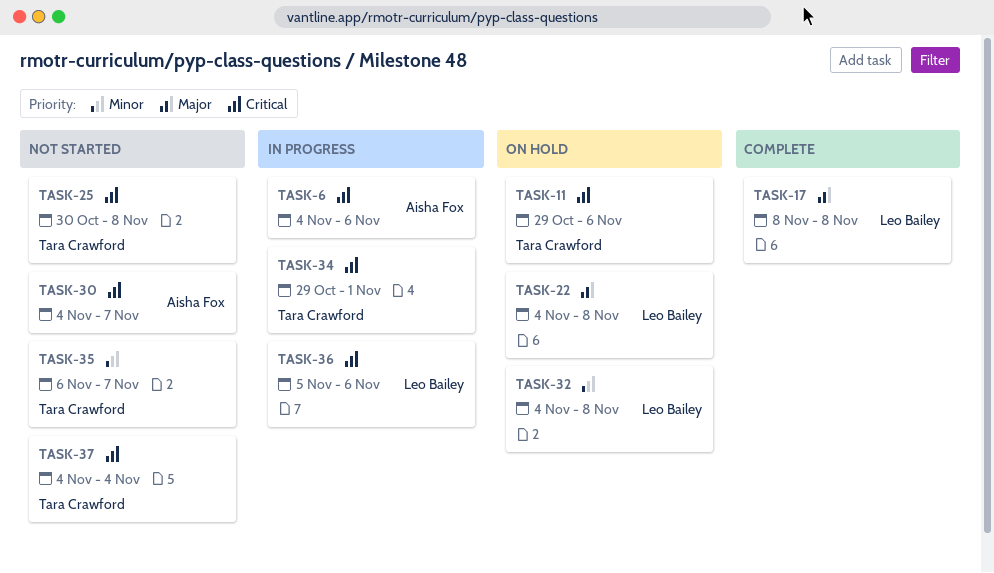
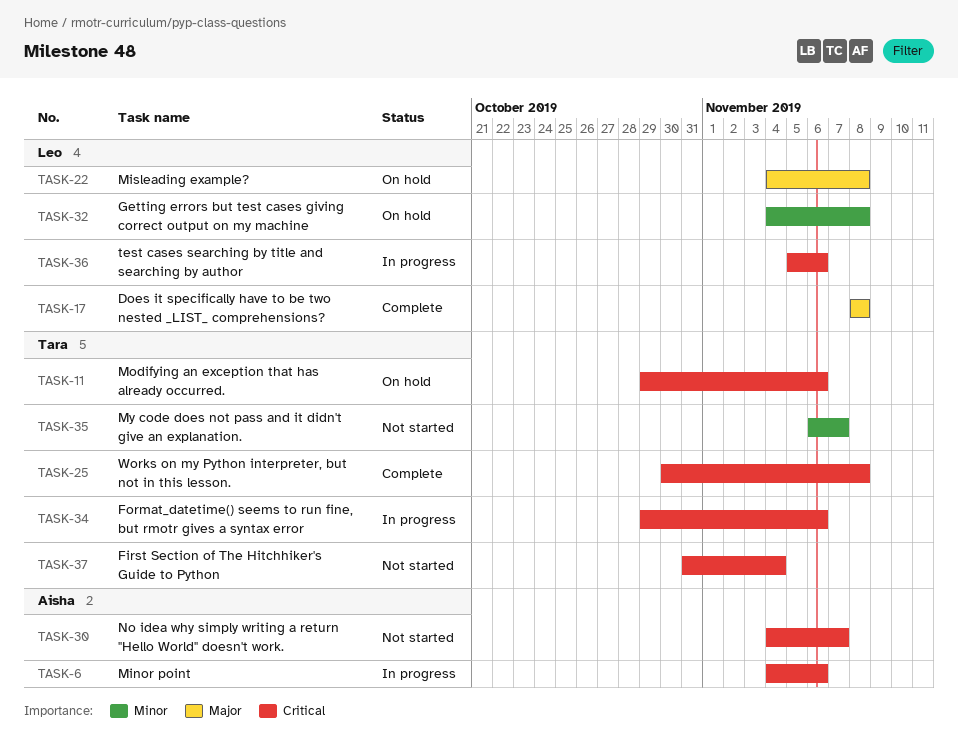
TASK-25, status: Not started -> Complete
TASK-34, due: Nov 1 -> Nov 6
TASK-37, start: Nov 4 -> Oct 31

